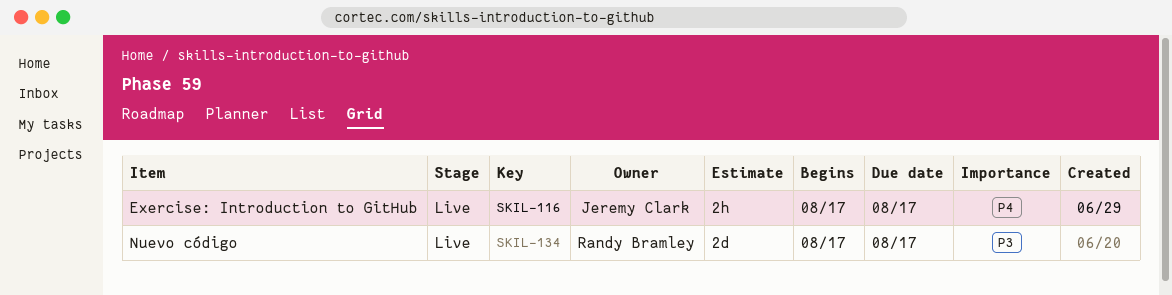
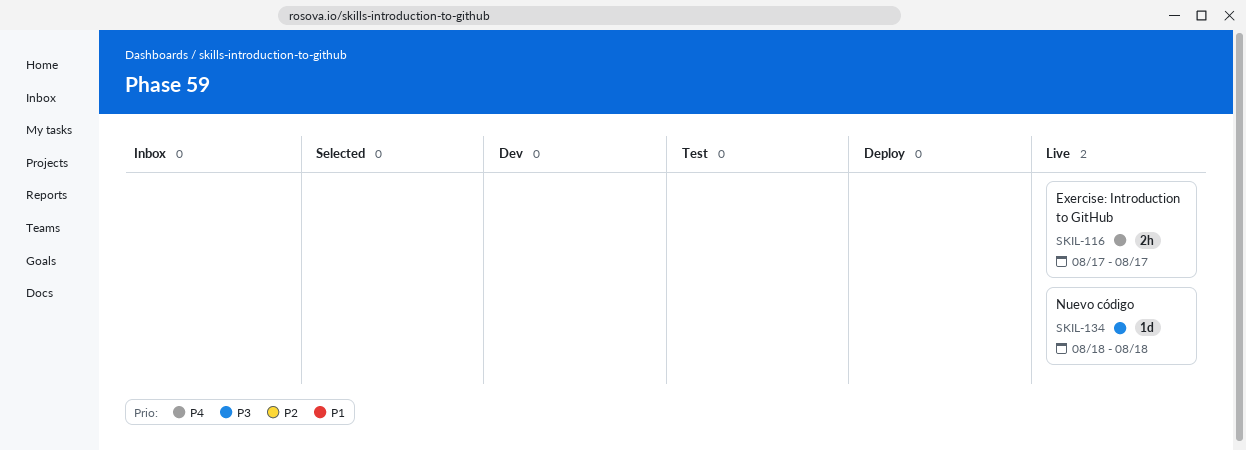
SKIL-134, estimate: 2d -> 1d
SKIL-134, start: Aug 17 -> Aug 18
SKIL-134, due: Aug 17 -> Aug 18

